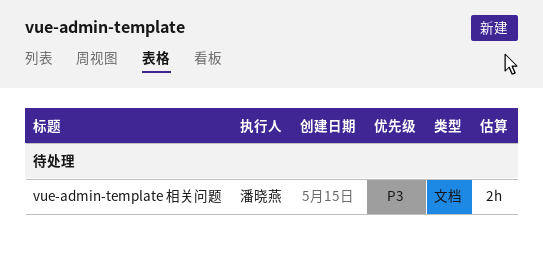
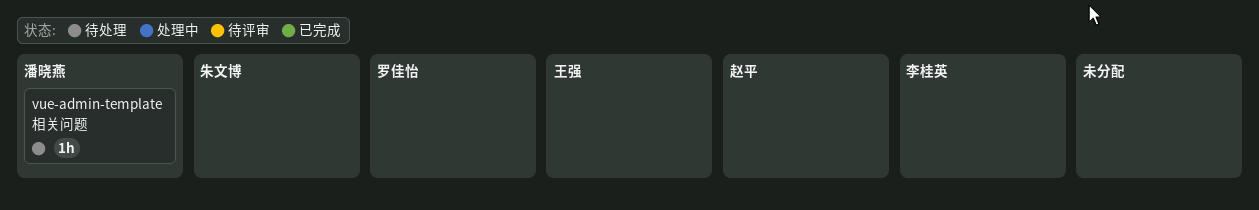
vue-admin-template 相关问题, estimate: 2h -> 1h

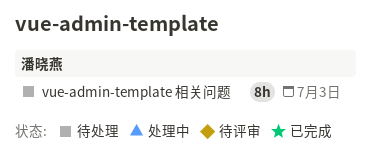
vue-admin-template 相关问题, estimate: 1h -> 8h

